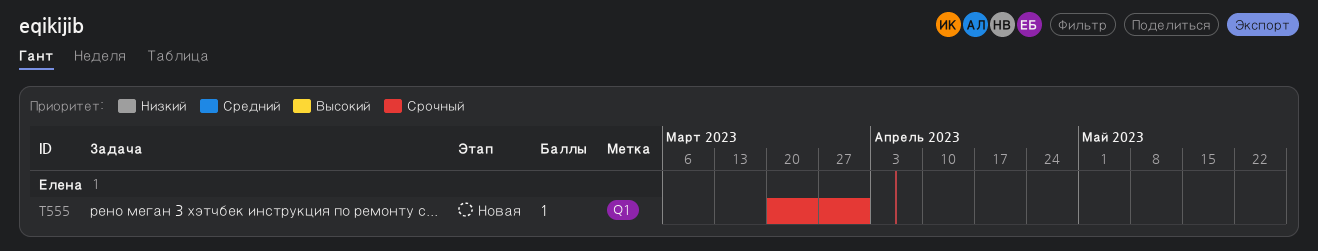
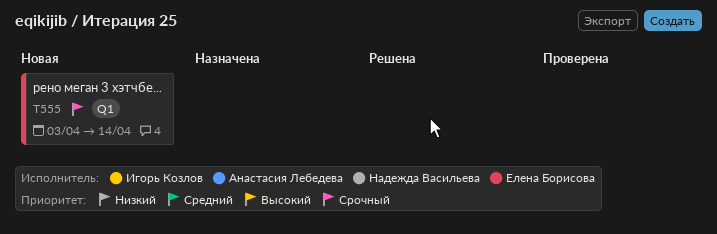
T555, start: Mar 20 -> Apr 3
T555, due: Mar 31 -> Apr 14

